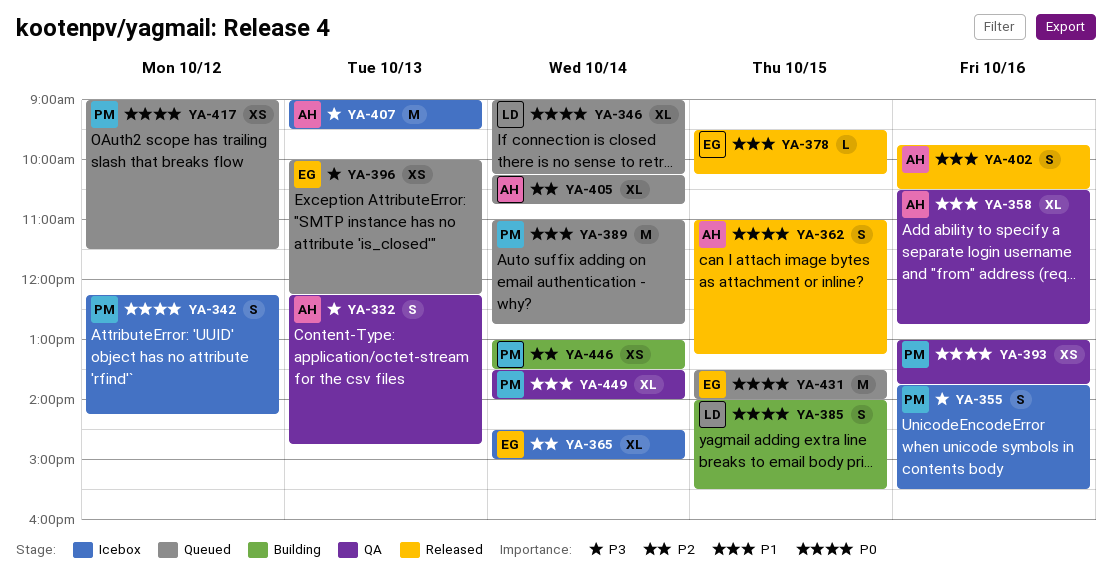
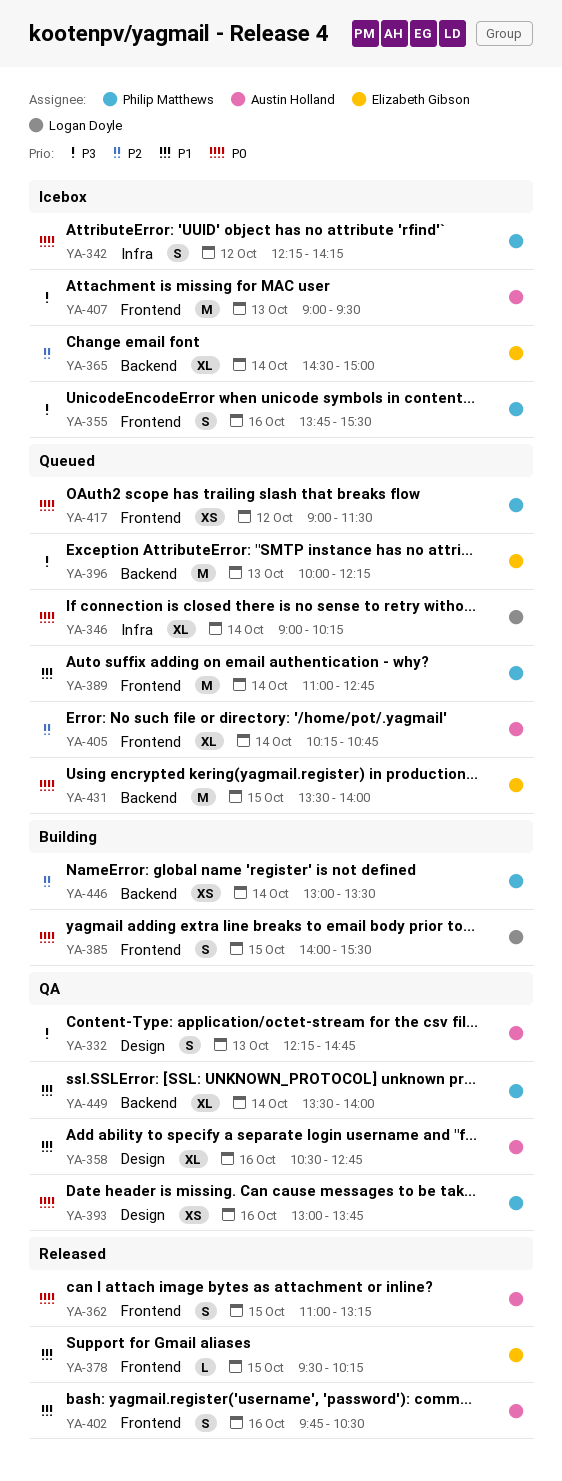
YA-396, estimate: XS -> M

